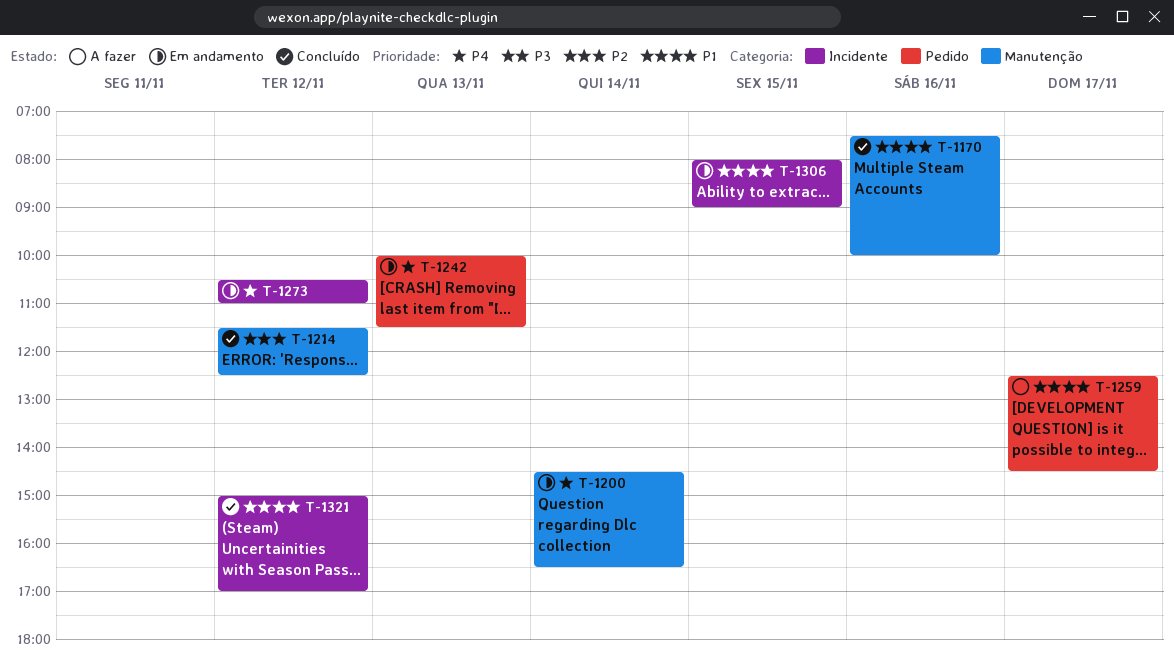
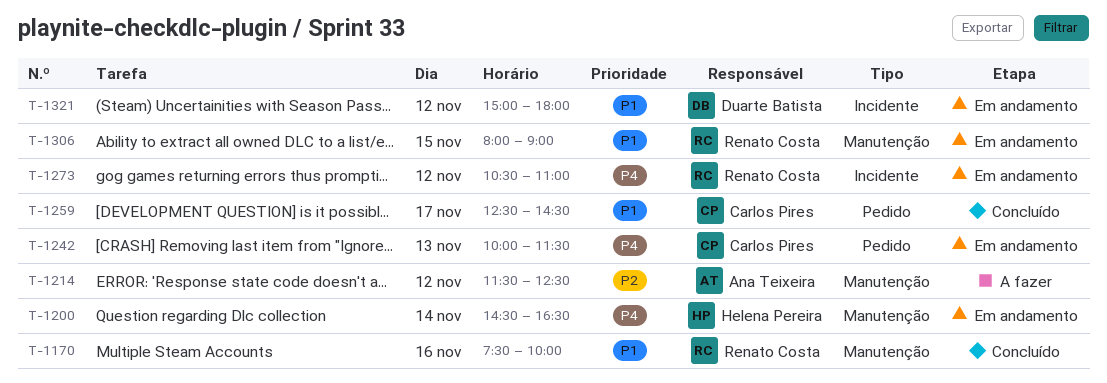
T-1214, status: Concluído -> A fazer
T-1259, status: A fazer -> Concluído
T-1306, label: Incidente -> Manutenção
T-1321, status: Concluído -> Em andamento
T-1321, ends: 17:00 -> 18:00

